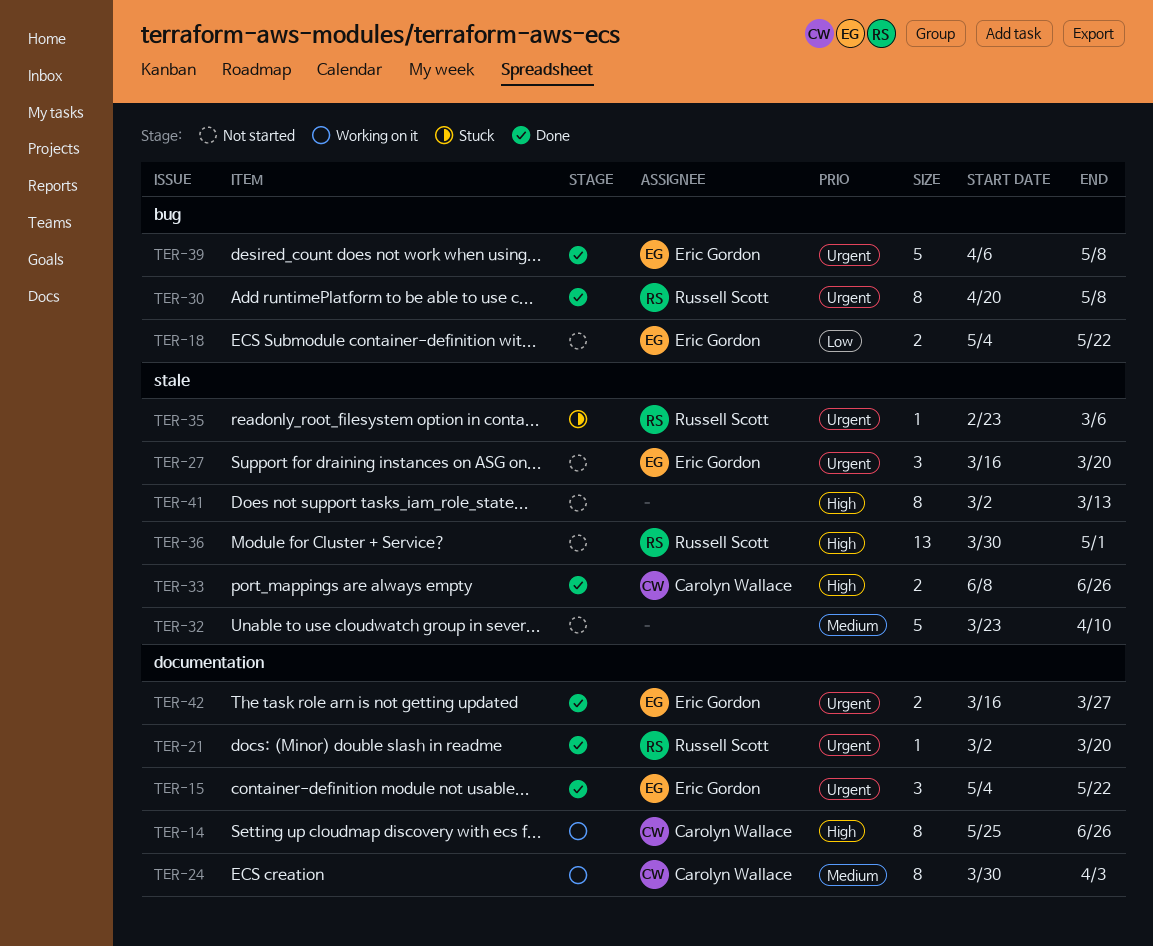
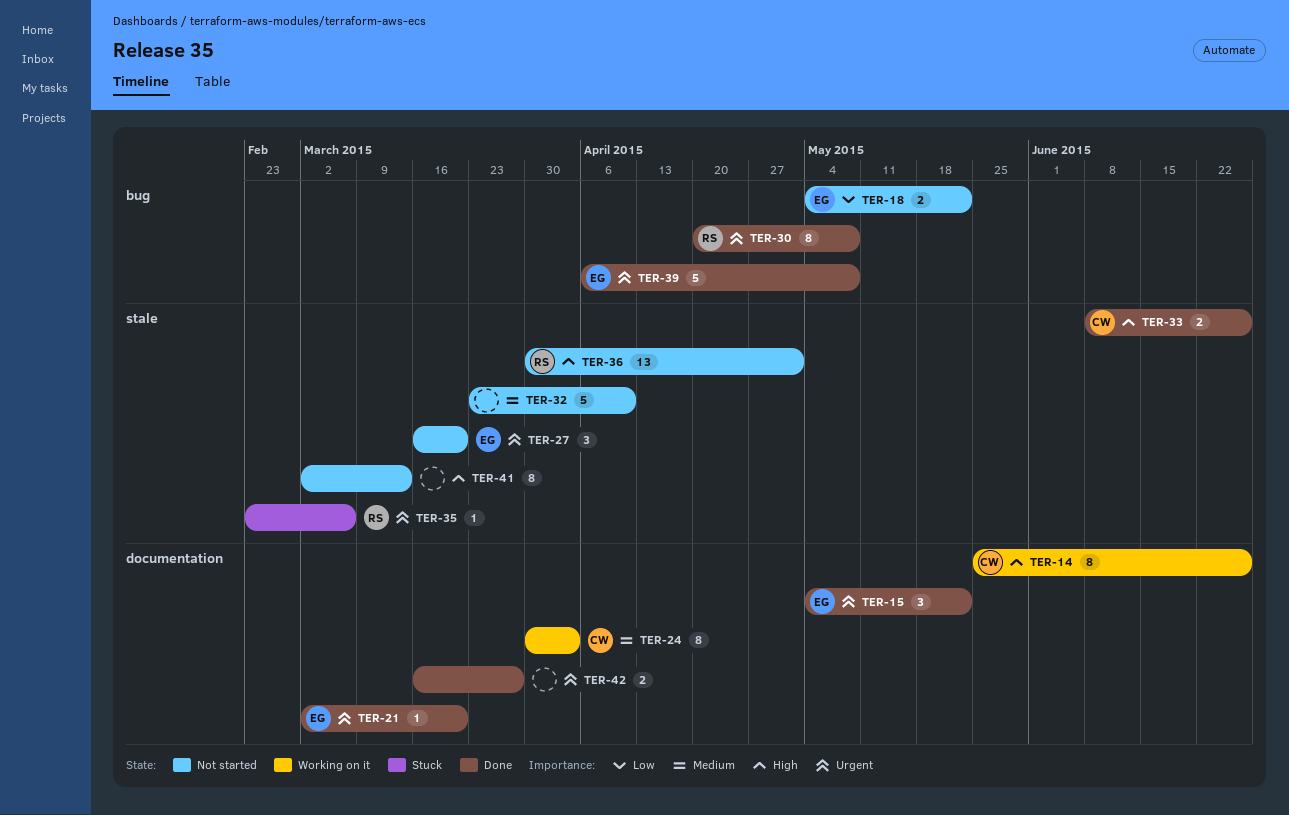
TER-21, owner: Russell Scott -> Eric Gordon
TER-42, owner: Eric Gordon -> none

